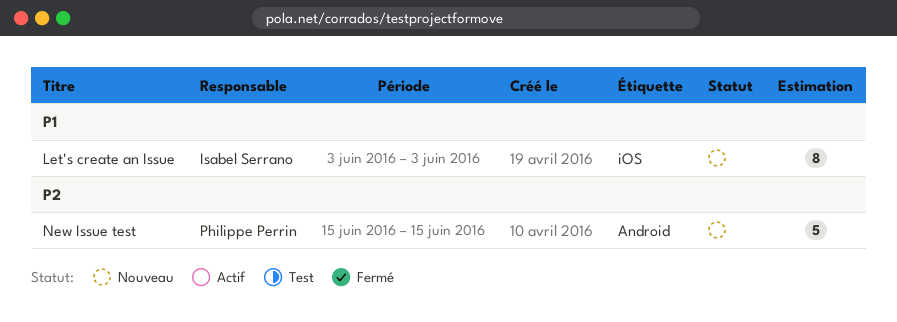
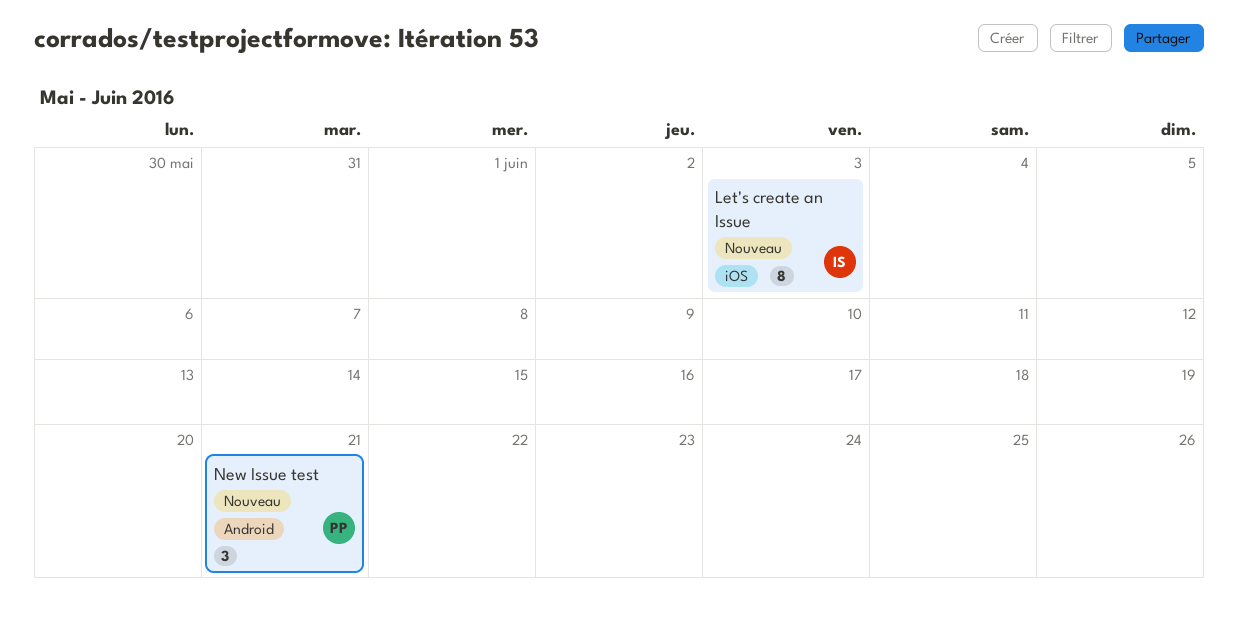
New Issue test, estimate: 5 -> 3
New Issue test, due: Jun 15 -> Jun 21

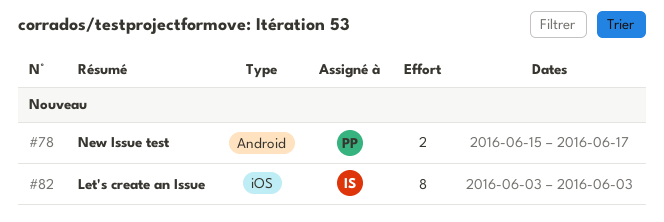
New Issue test, estimate: 3 -> 2
New Issue test, due: Jun 21 -> Jun 17

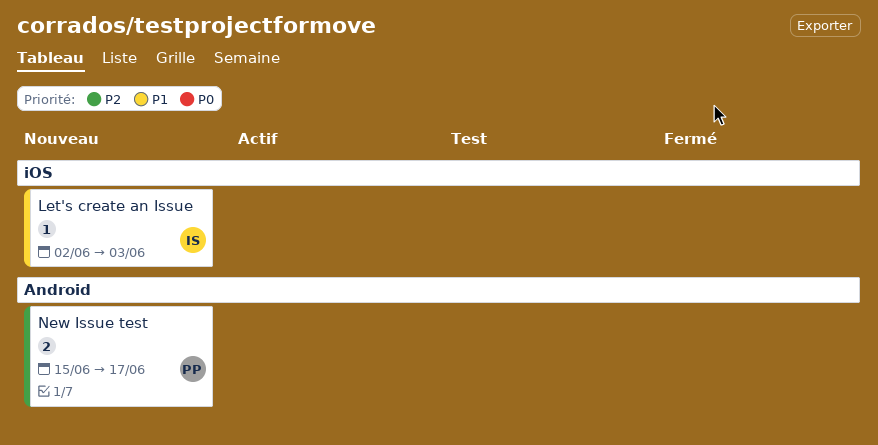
Let's create an Issue, estimate: 8 -> 1
Let's create an Issue, start: Jun 3 -> Jun 2

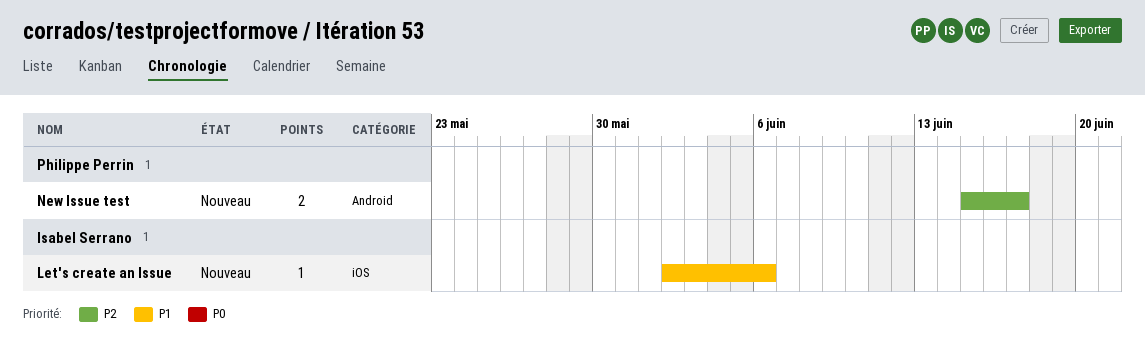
Let's create an Issue, due: Jun 3 -> Jun 6

